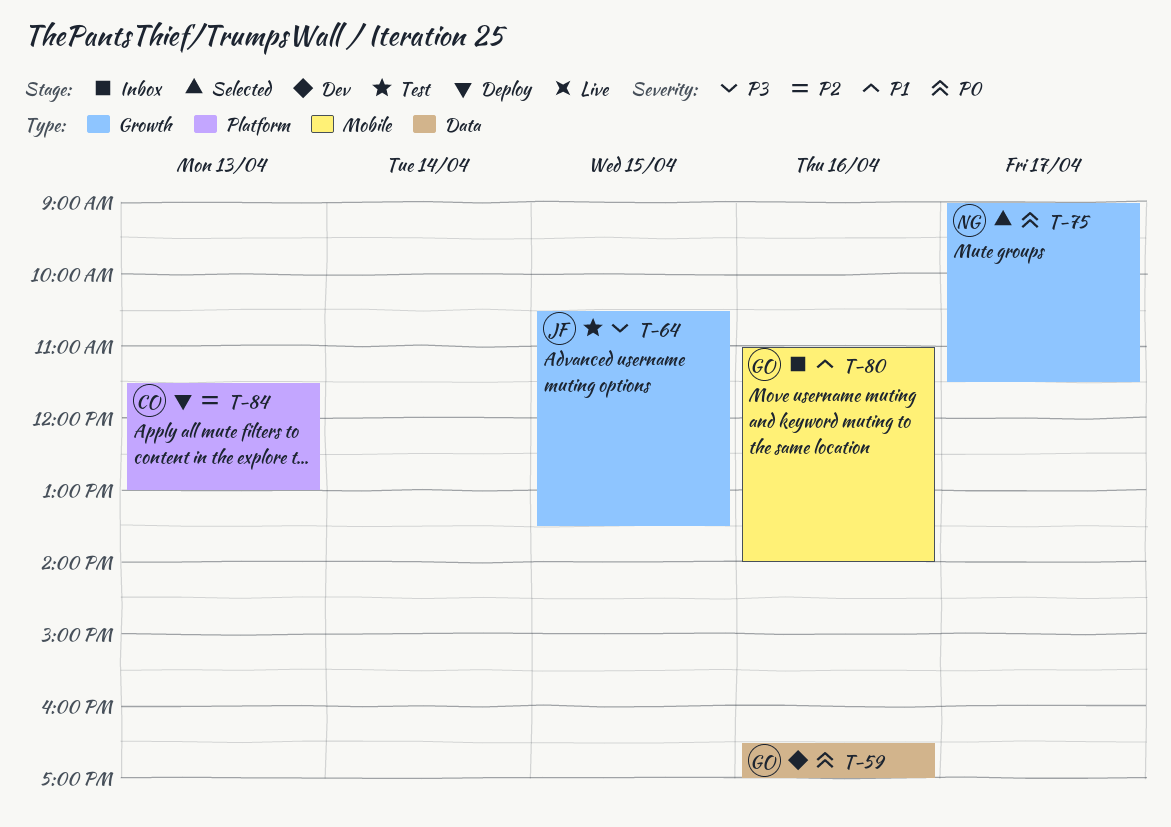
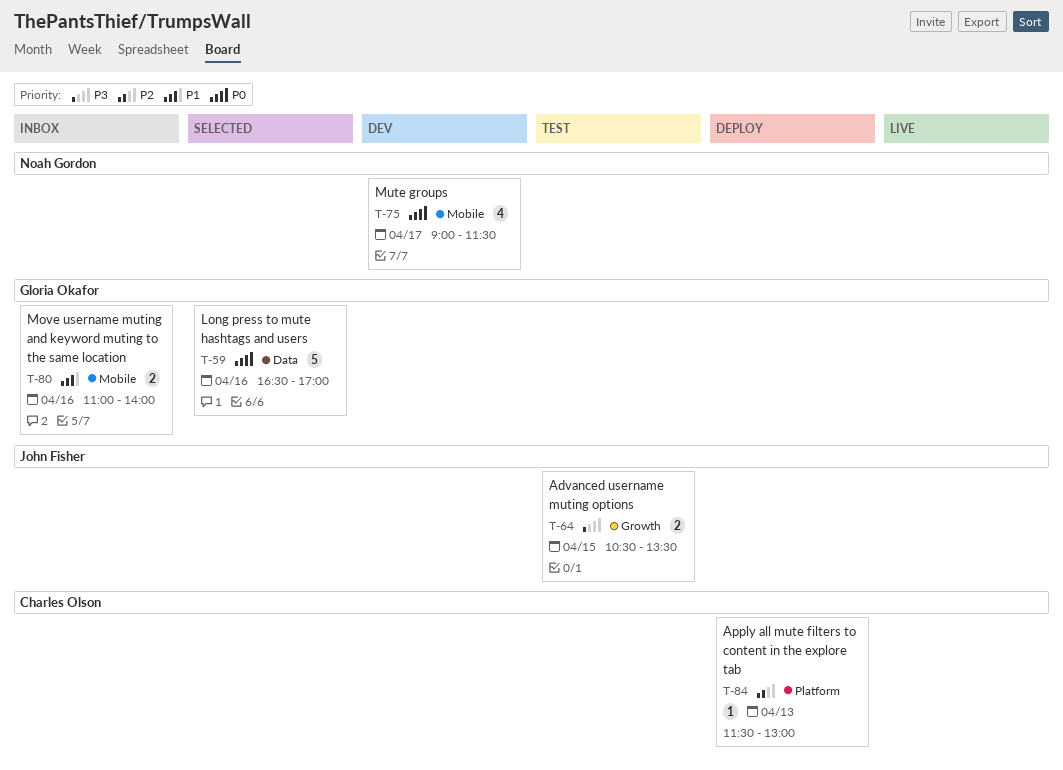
T-59, status: Dev -> Selected
T-75, status: Selected -> Dev
T-75, label: Growth -> Mobile

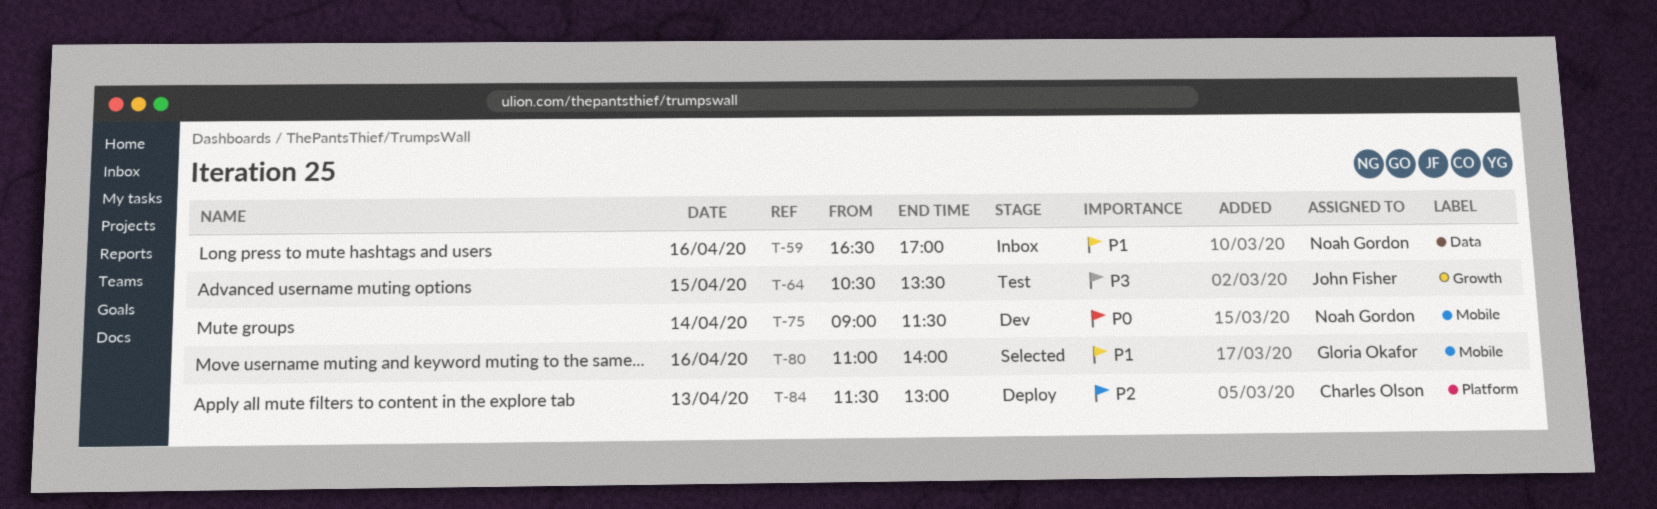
T-59, status: Selected -> Inbox
T-59, owner: Gloria Okafor -> Noah Gordon
T-59, priority: P0 -> P1
T-75, day: Apr 17 -> Apr 14
T-80, status: Inbox -> Selected

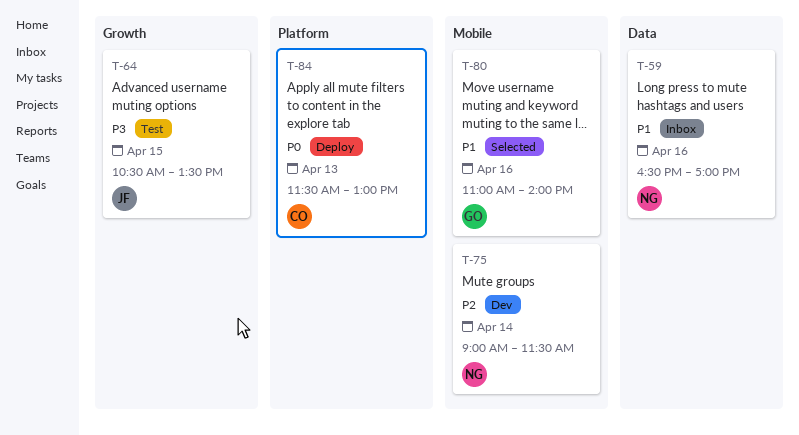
T-75, priority: P0 -> P2
T-84, priority: P2 -> P0

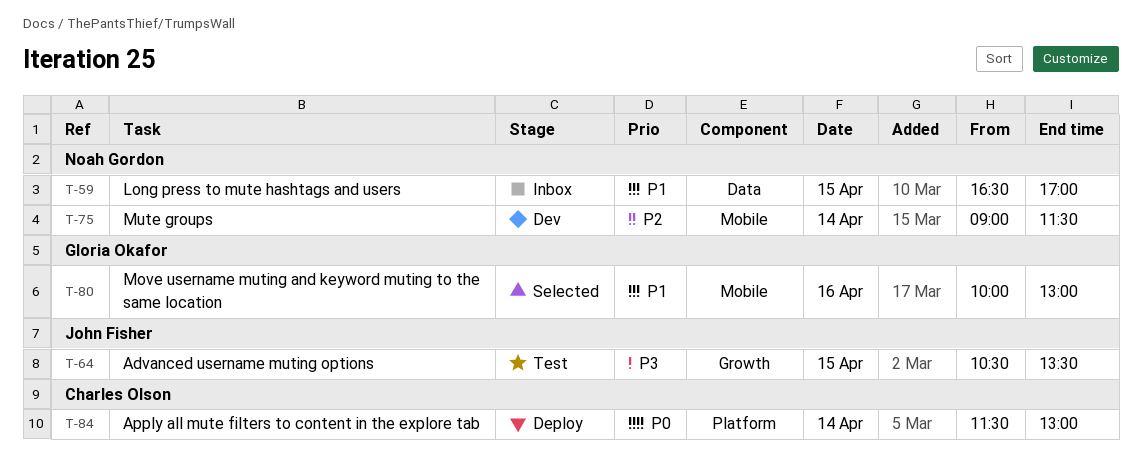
T-59, day: Apr 16 -> Apr 15
T-80, begins: 11:00 -> 10:00
T-80, ends: 14:00 -> 13:00
T-84, day: Apr 13 -> Apr 14

